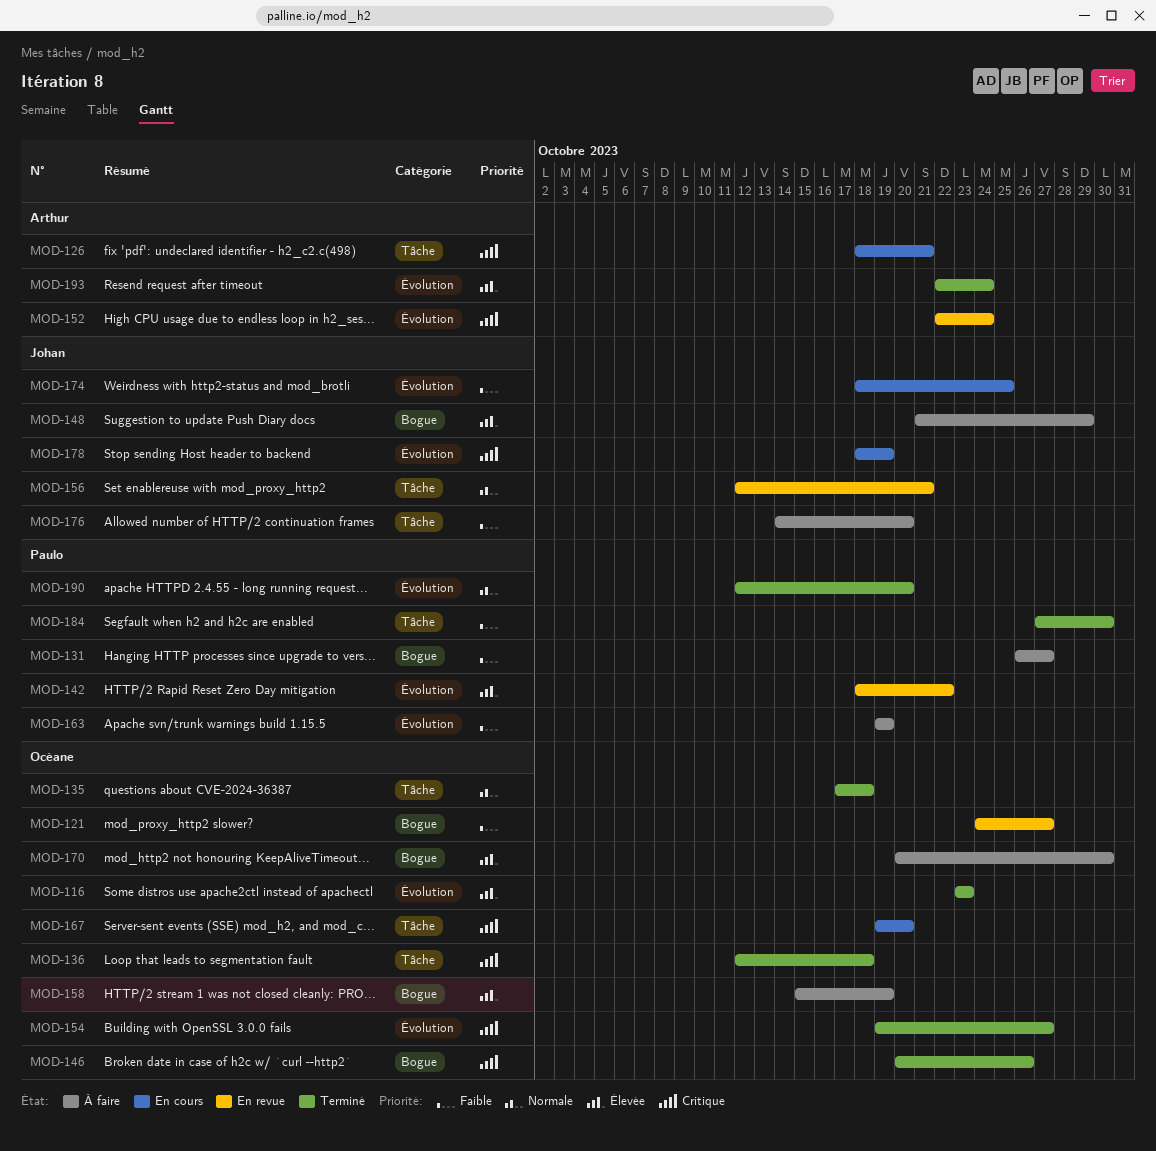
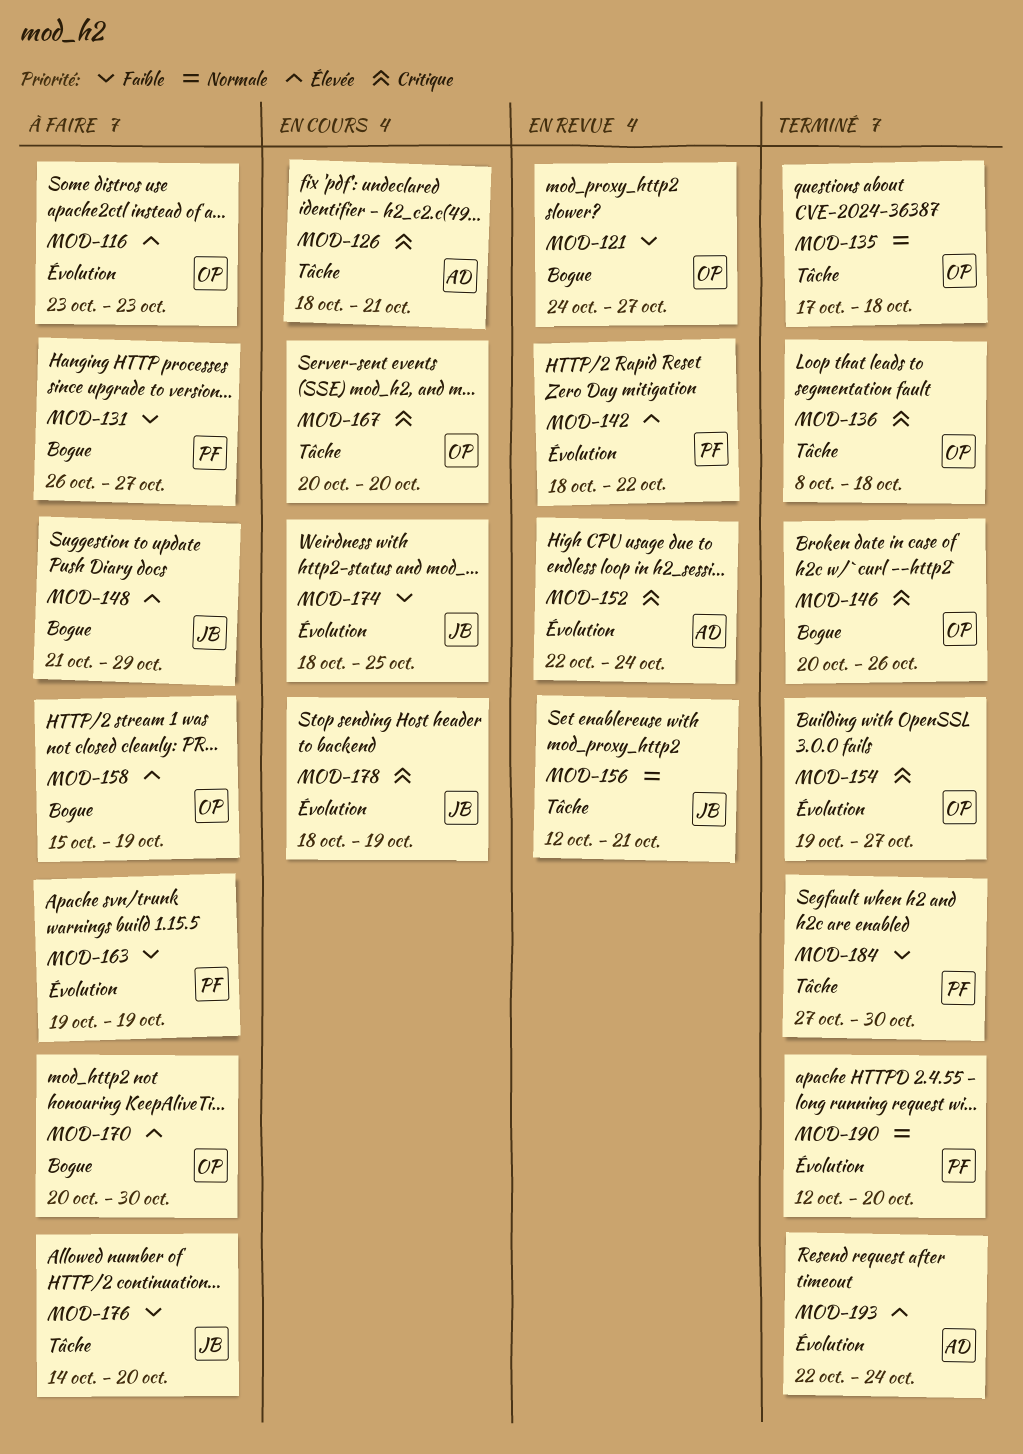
MOD-116, status: Terminé -> À faire
MOD-136, start: Oct 12 -> Oct 8
MOD-167, start: Oct 19 -> Oct 20

